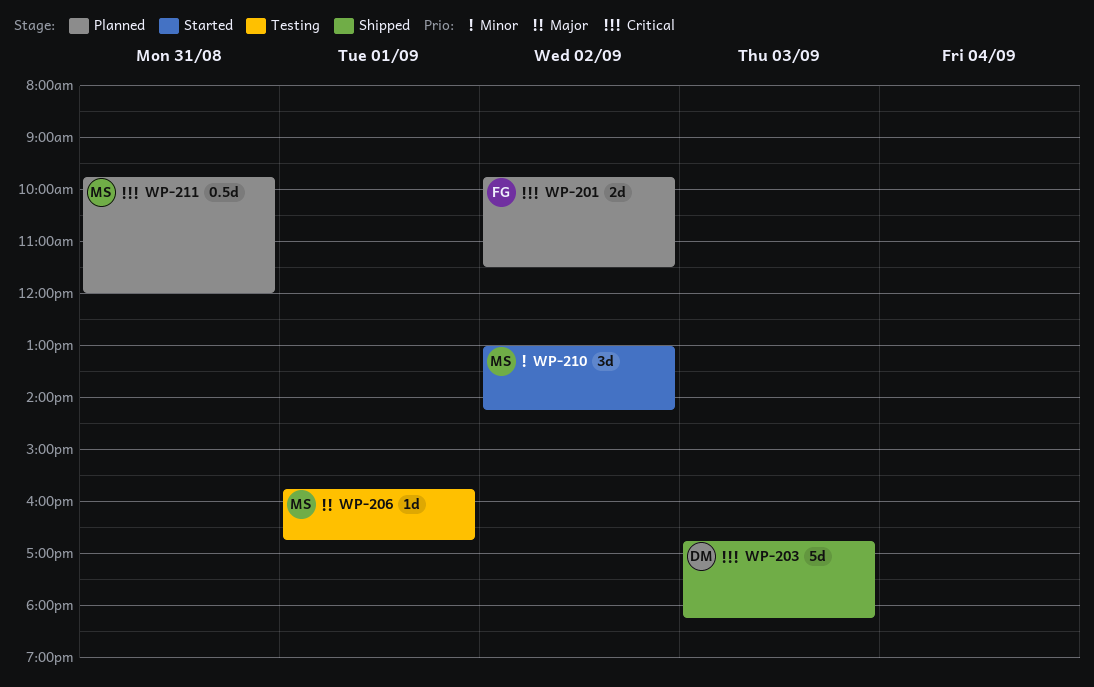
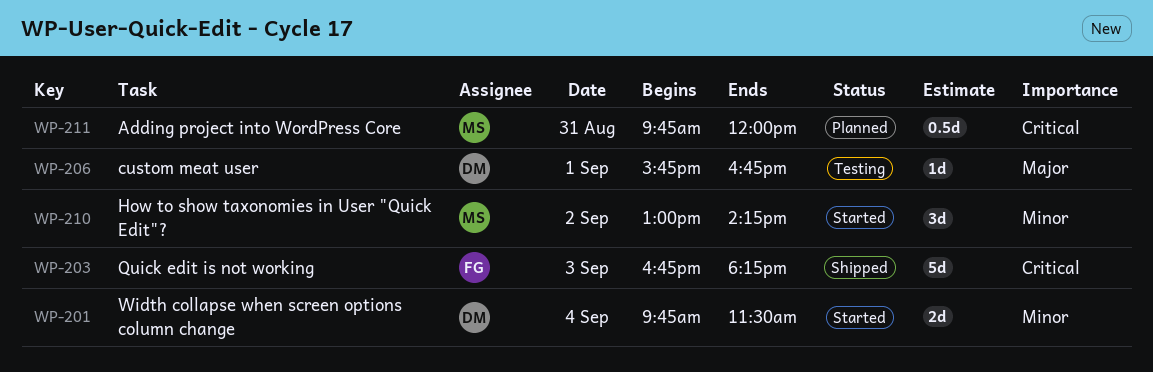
WP-201, status: Planned -> Started
WP-201, owner: FG -> DM
WP-201, priority: Critical -> Minor
WP-201, day: Sep 2 -> Sep 4
WP-203, owner: DM -> FG
WP-206, owner: MS -> DM

